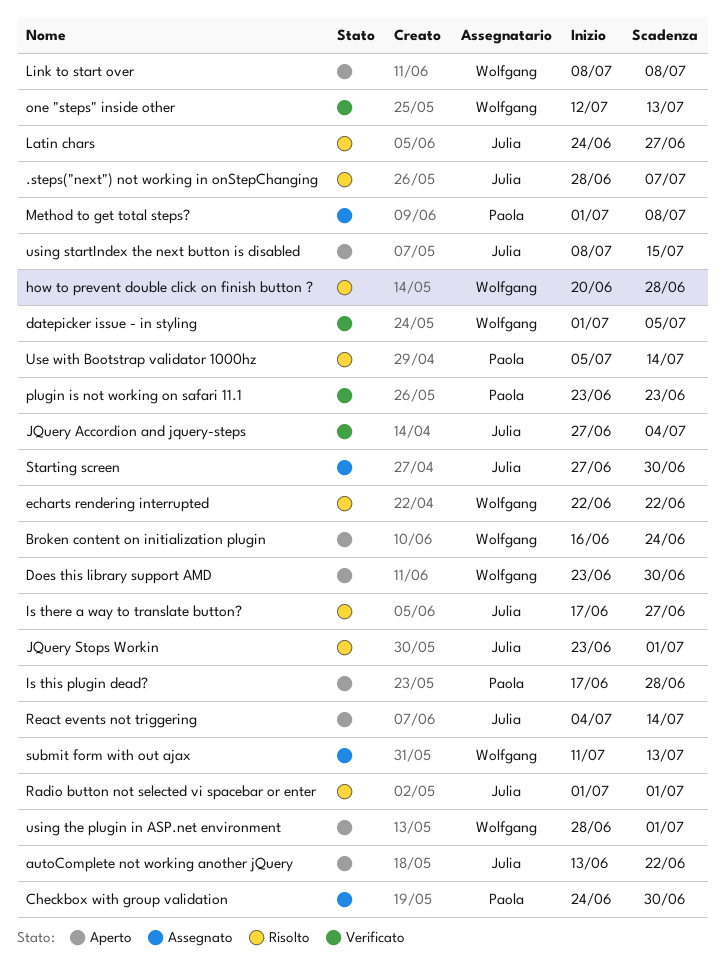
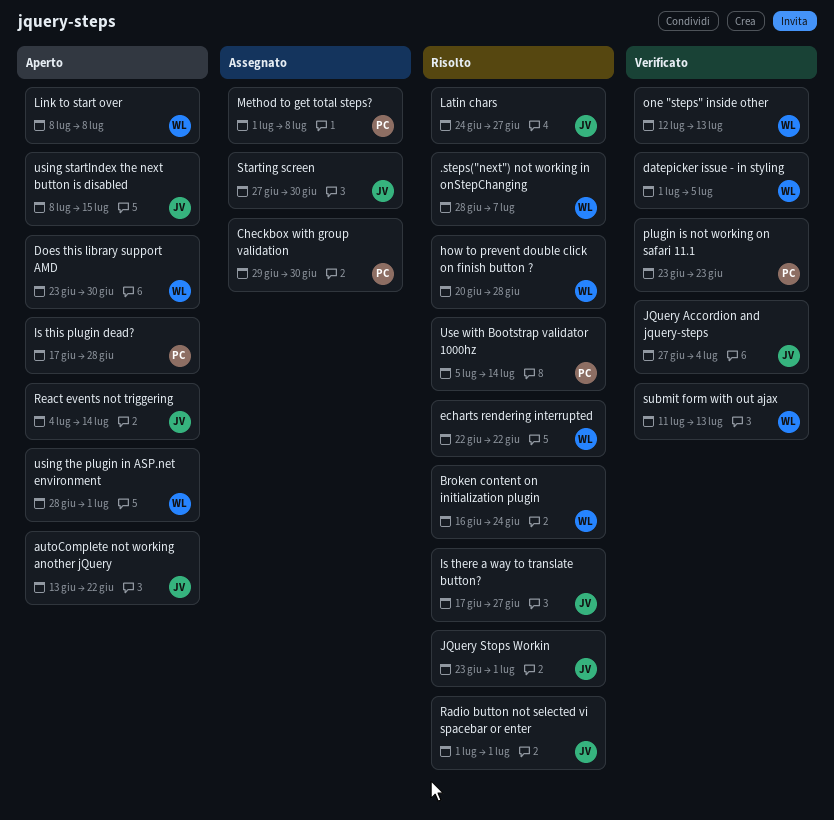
.steps("next") not working in onStepChanging, owner: Julia -> Wolfgang
Broken content on initialization plugin, status: Aperto -> Risolto
Checkbox with group validation, start: Jun 24 -> Jun 29
submit form with out ajax, status: Assegnato -> Verificato

